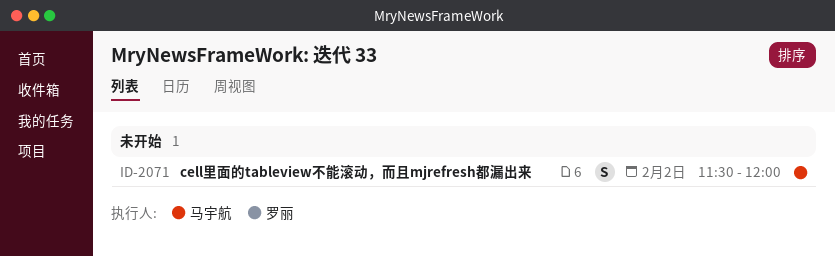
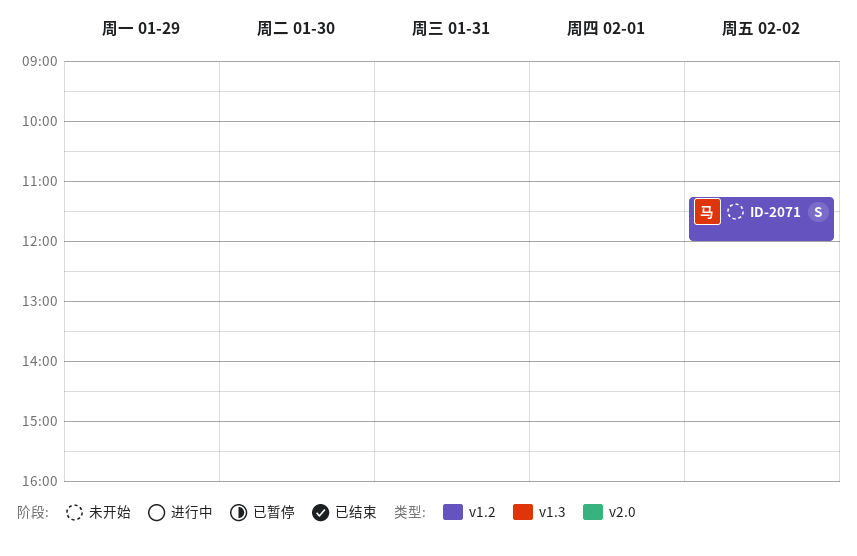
ID-2071, begins: 11:30 -> 11:15

